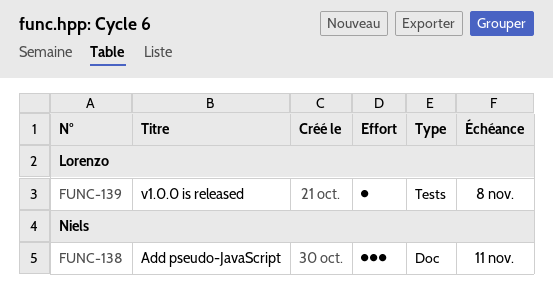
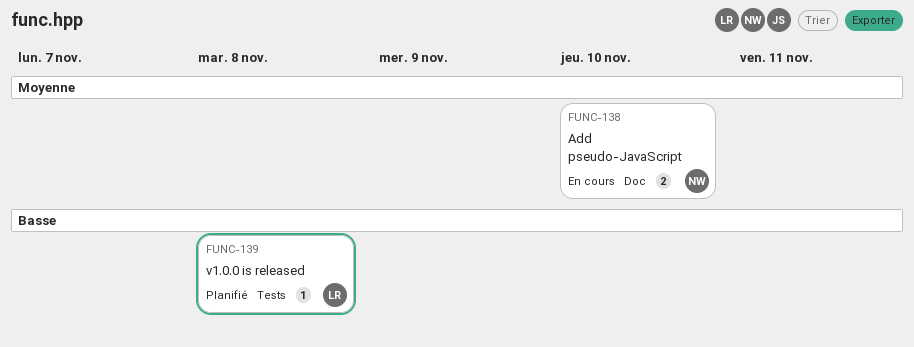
FUNC-138, estimate: 3 -> 2
FUNC-138, due: Nov 11 -> Nov 10

